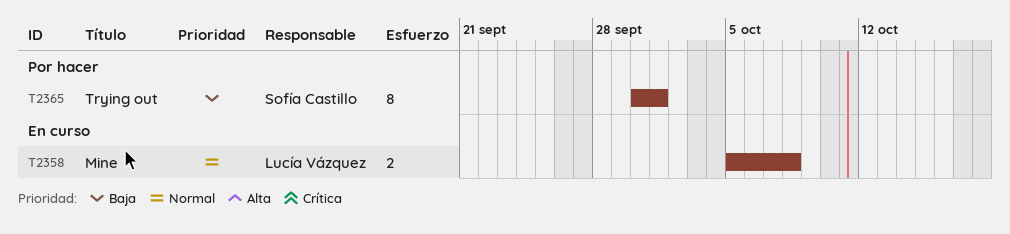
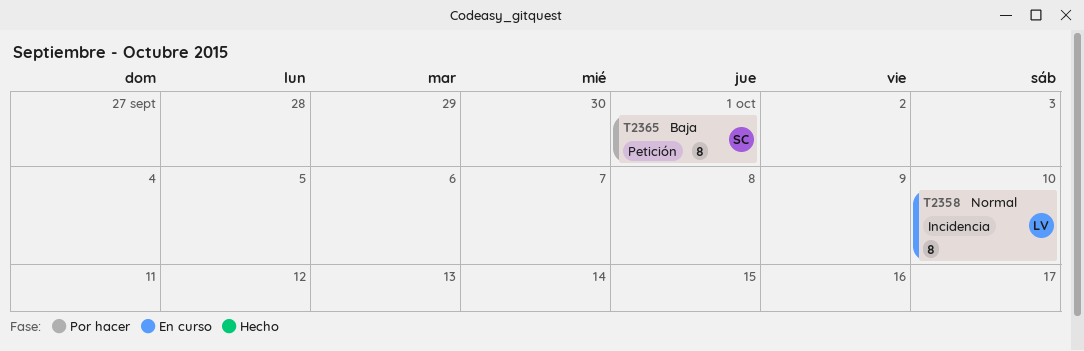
T2358, estimate: 2 -> 8
T2358, due: Oct 8 -> Oct 10

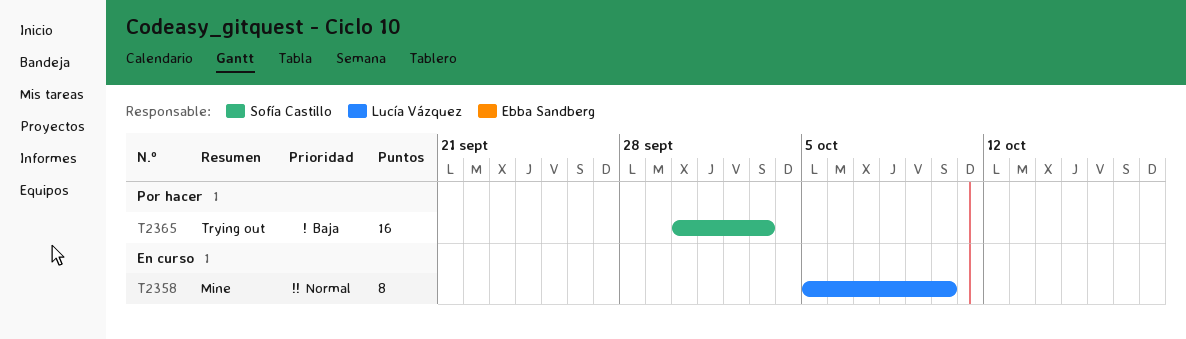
T2365, estimate: 8 -> 16
T2365, due: Oct 1 -> Oct 3

